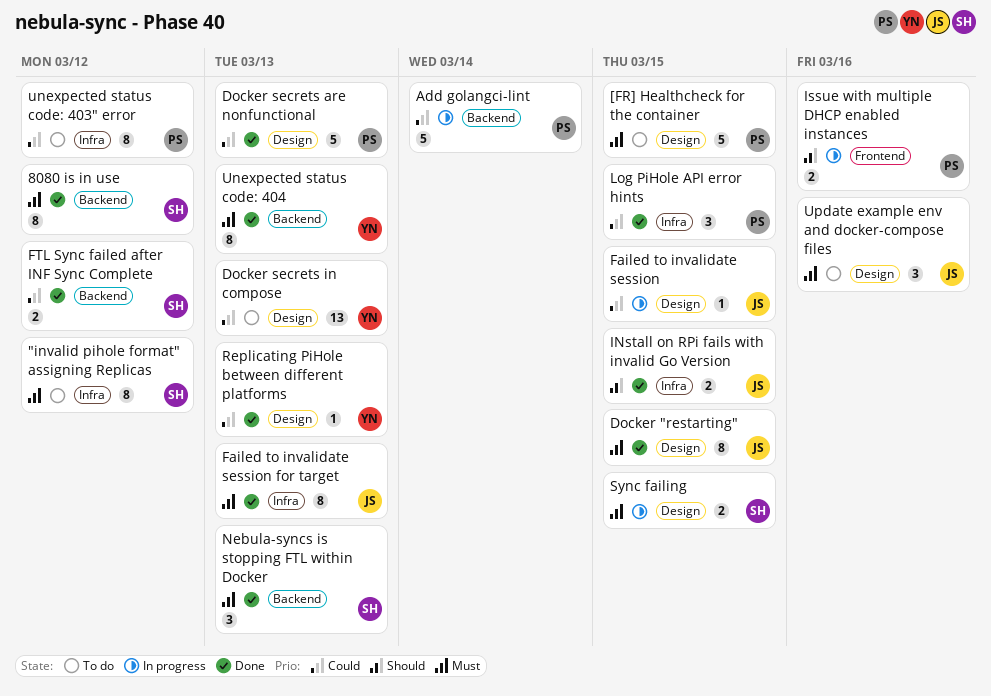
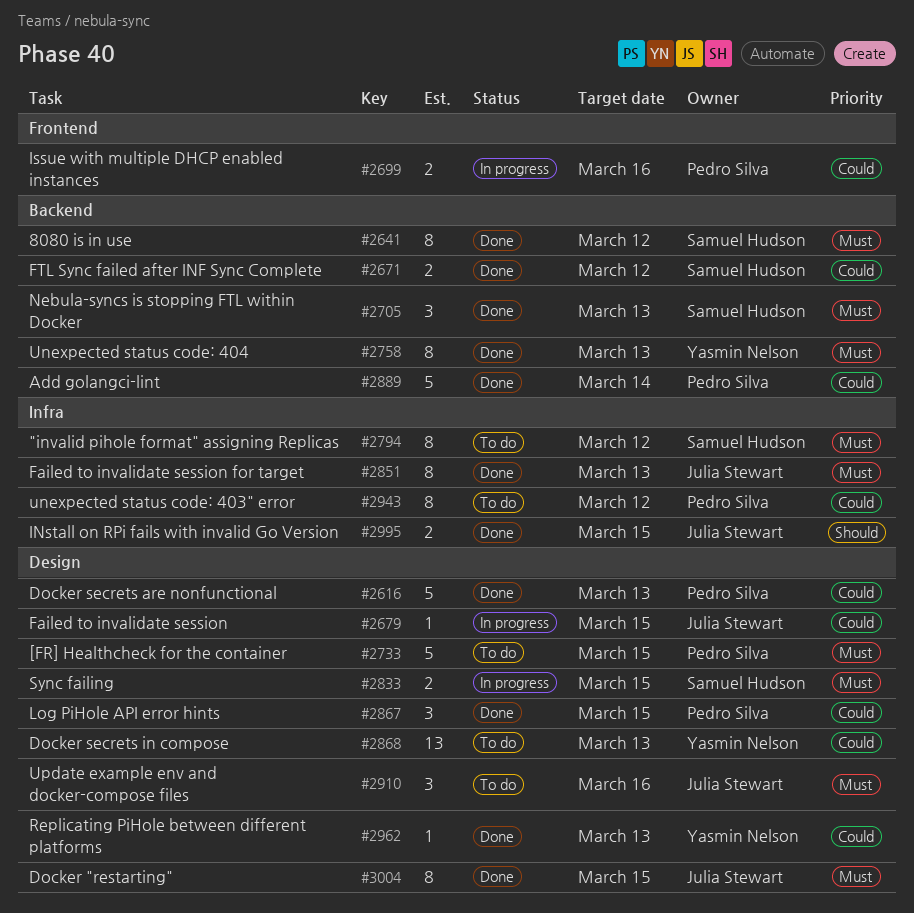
Add golangci-lint, status: In progress -> Done
Issue with multiple DHCP enabled instances, priority: Should -> Could
Log PiHole API error hints, label: Infra -> Design

